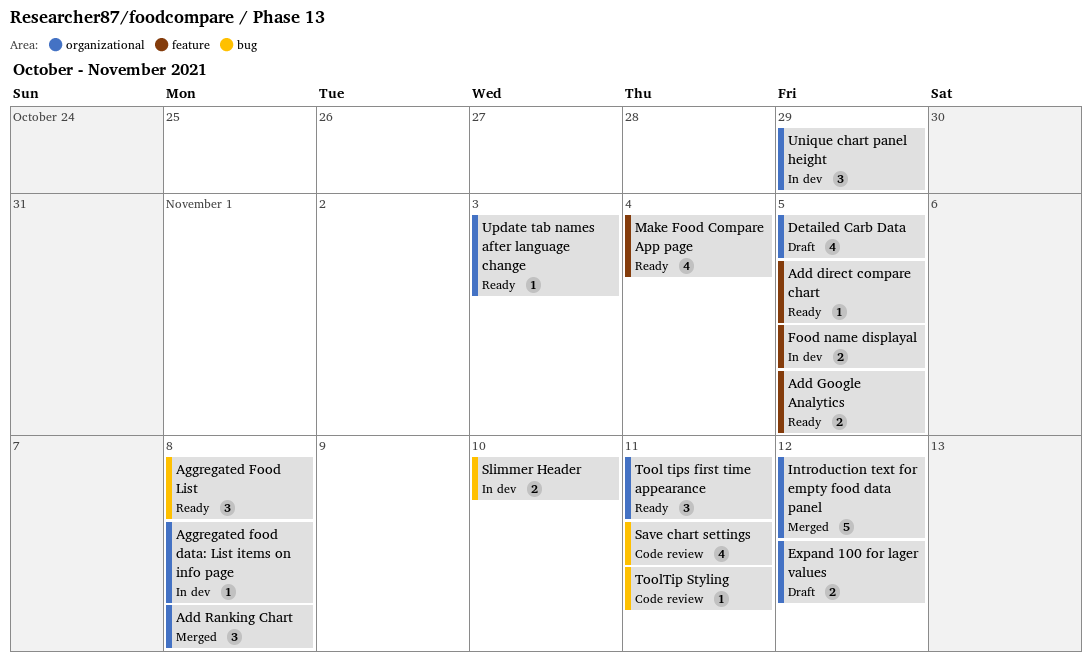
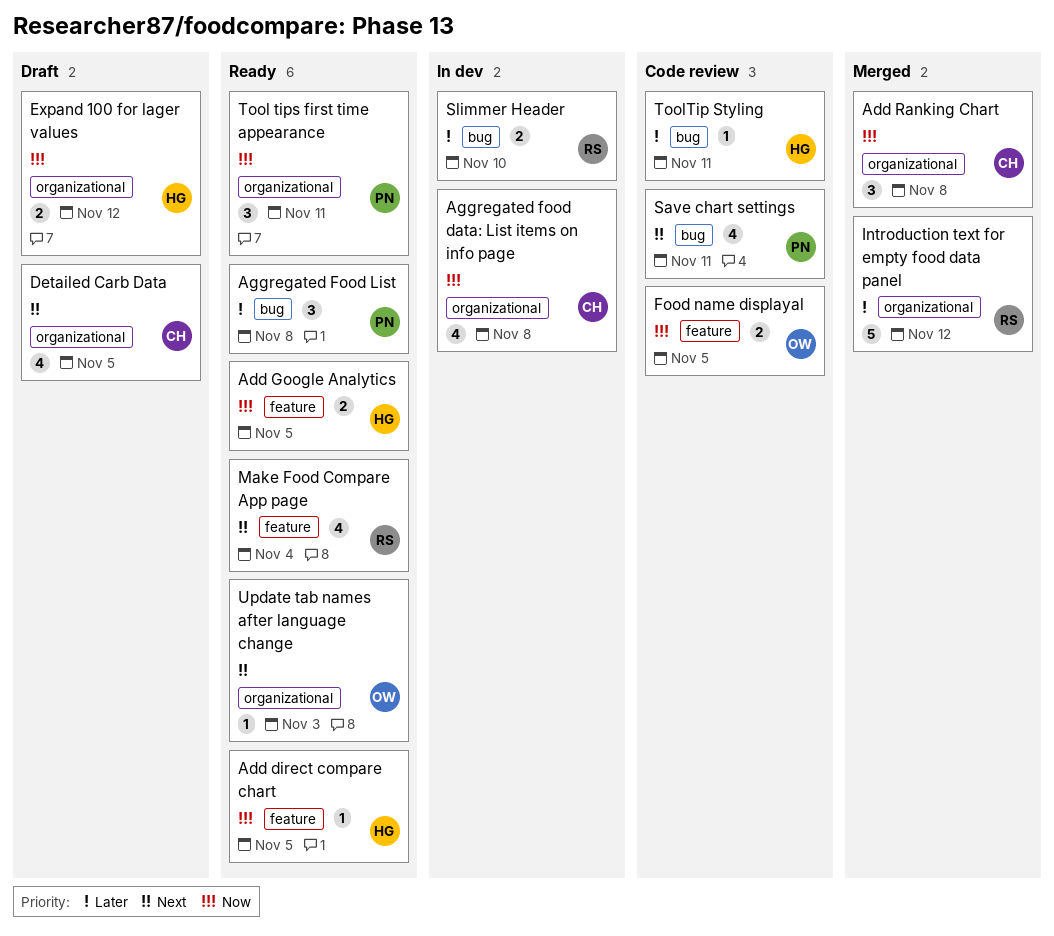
Aggregated food data: List items on info page, estimate: 1 -> 4
Food name displayal, status: In dev -> Code review
Unique chart panel height: present -> none

